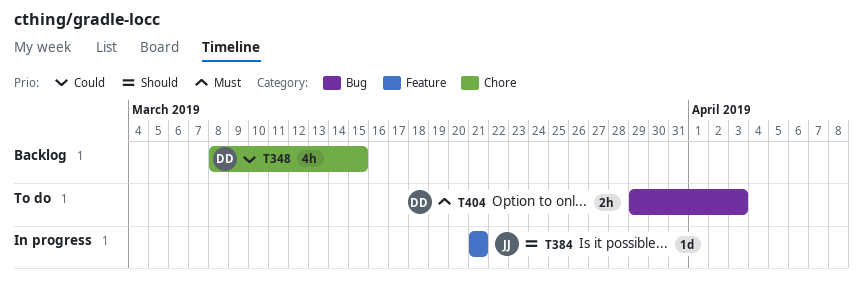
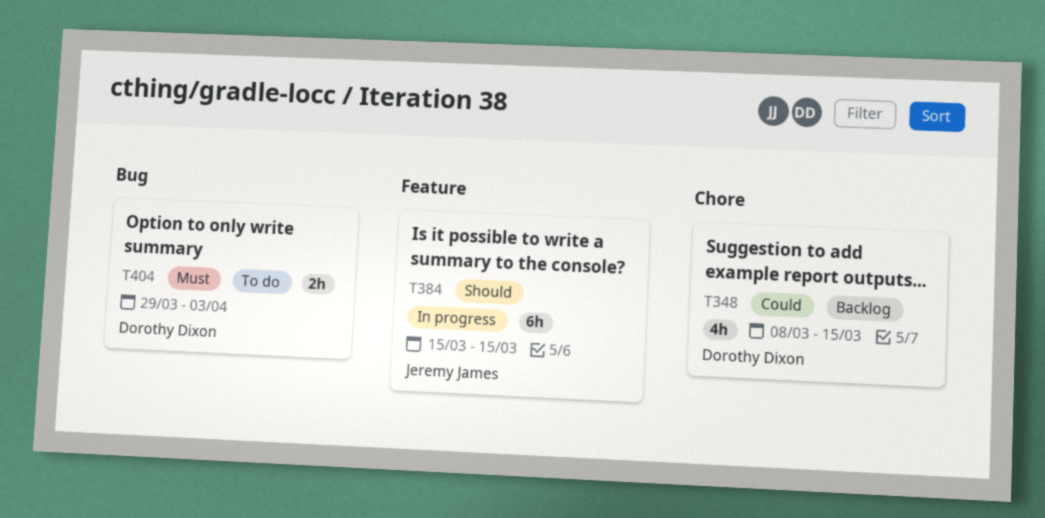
T384, estimate: 1d -> 6h
T384, start: Mar 21 -> Mar 15
T384, due: Mar 21 -> Mar 15

